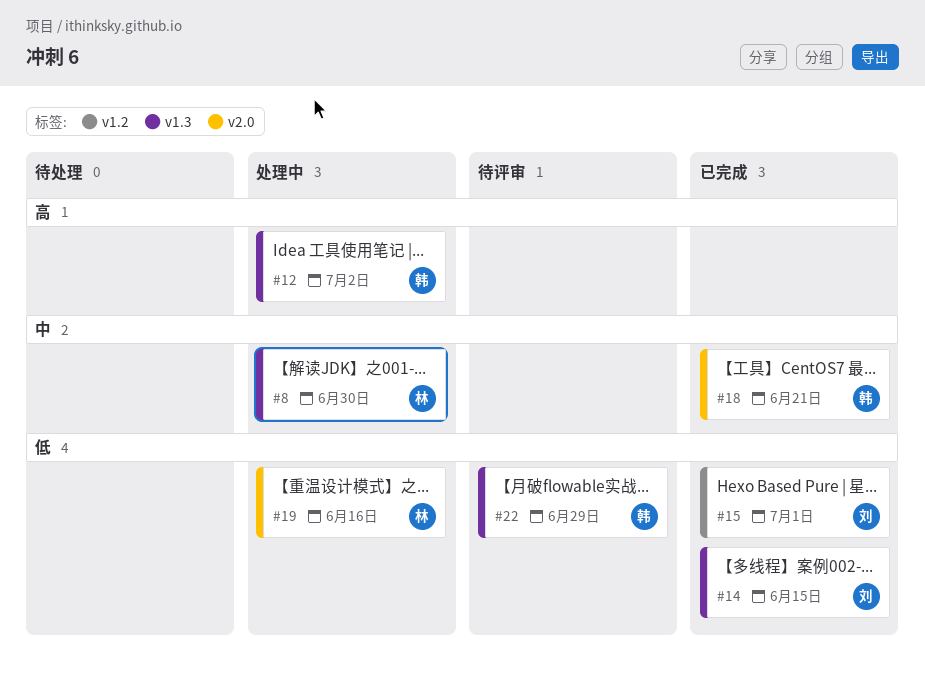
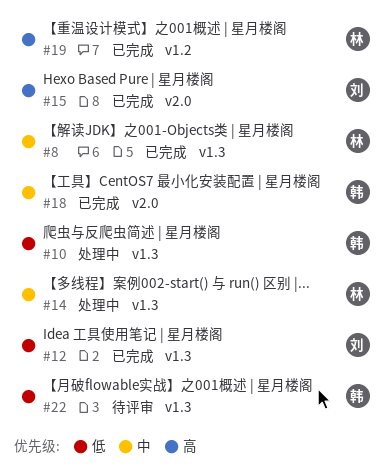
#8, status: 处理中 -> 已完成
#10: none -> present
#12, status: 处理中 -> 已完成
#12, owner: 韩 -> 刘
#12, priority: 高 -> 低
#14, status: 已完成 -> 处理中
#14, owner: 刘 -> 林
#14, priority: 低 -> 中
#15, priority: 低 -> 高
#15, label: v1.2 -> v2.0
#19, status: 处理中 -> 已完成
#19, priority: 低 -> 高
#19, label: v2.0 -> v1.2

